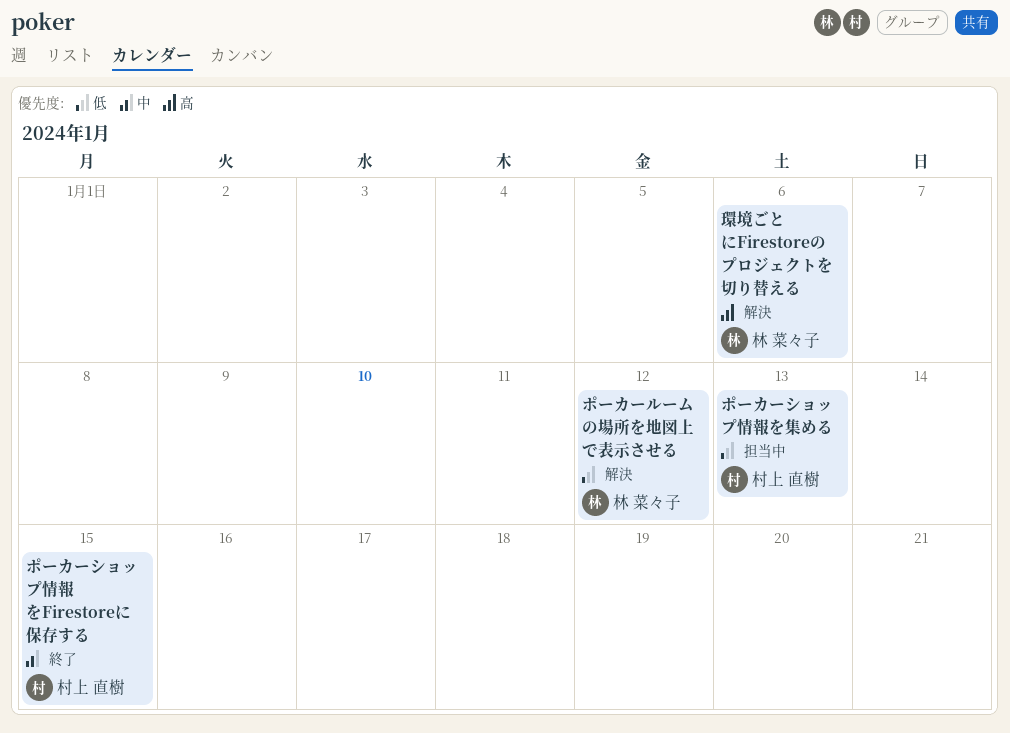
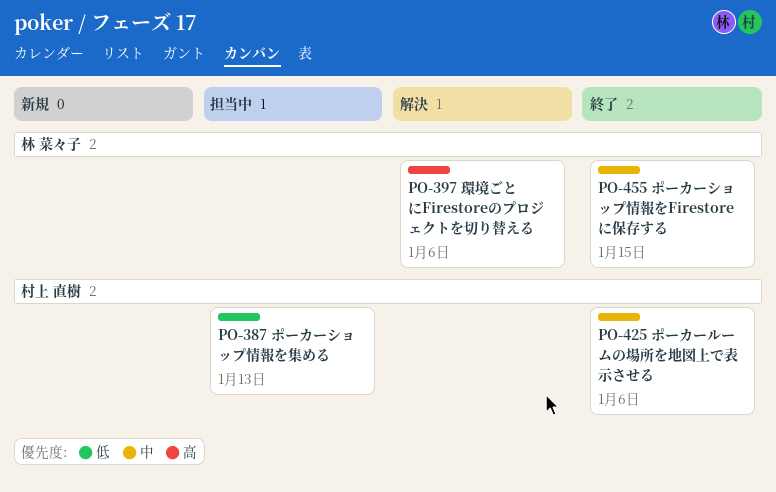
ポーカーショップ情報をFirestoreに保存する, owner: 村上 直樹 -> 林 菜々子
ポーカールームの場所を地図上で表示させる, status: 解決 -> 終了
ポーカールームの場所を地図上で表示させる, owner: 林 菜々子 -> 村上 直樹
ポーカールームの場所を地図上で表示させる, priority: 低 -> 中
ポーカールームの場所を地図上で表示させる, due: Jan 12 -> Jan 6

